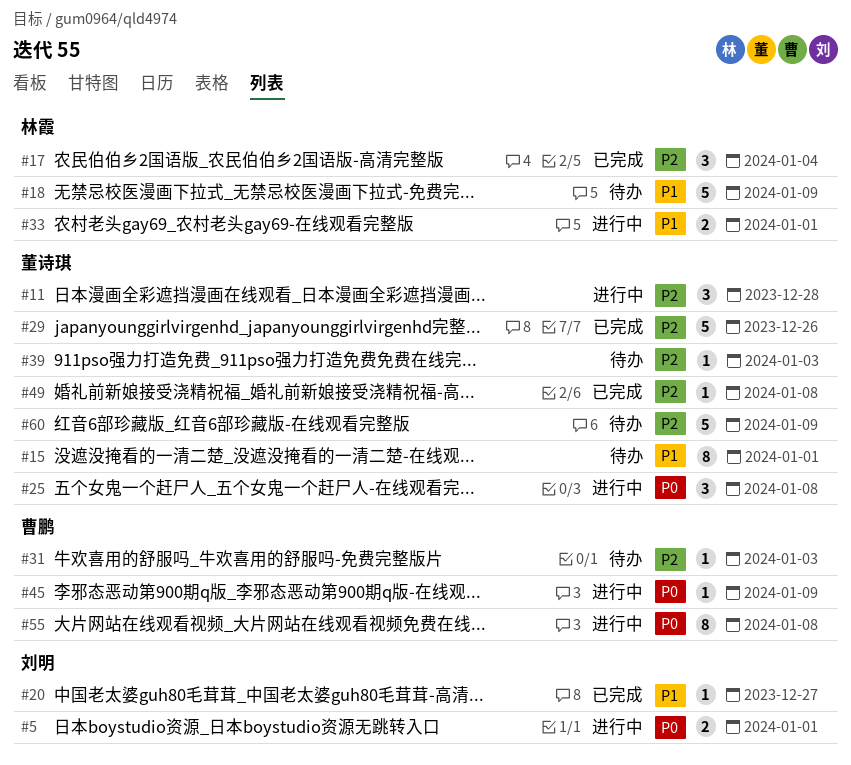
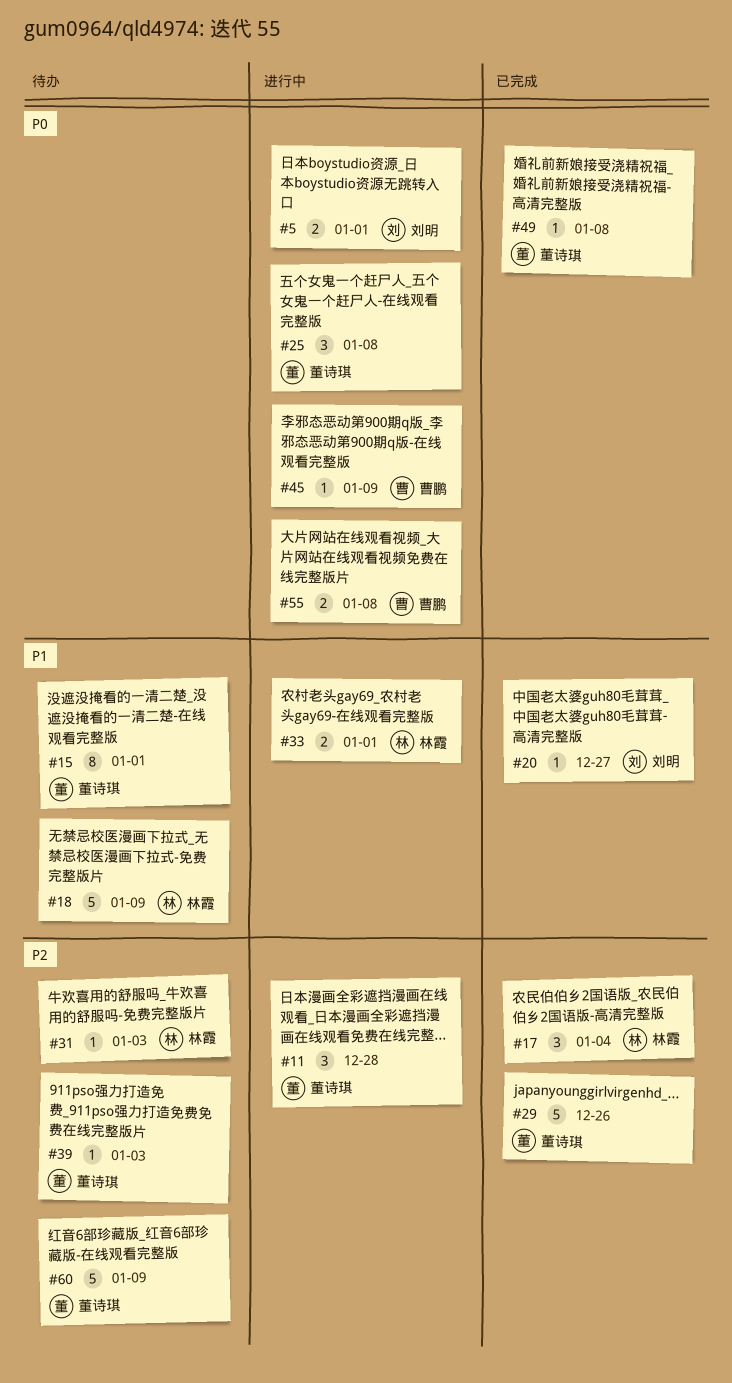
#31, owner: 曹鹏 -> 林霞
#49, priority: P2 -> P0
#55, estimate: 8 -> 2

